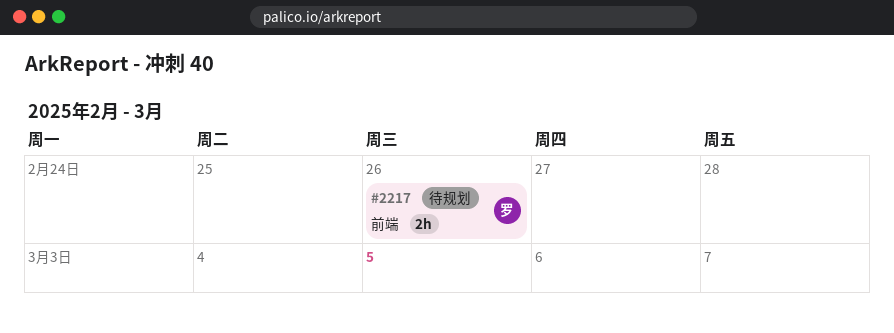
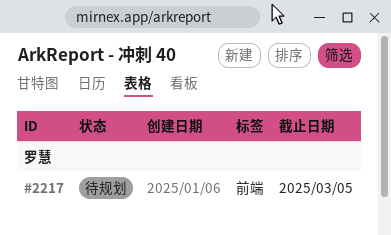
#2217, due: Feb 26 -> Mar 5

